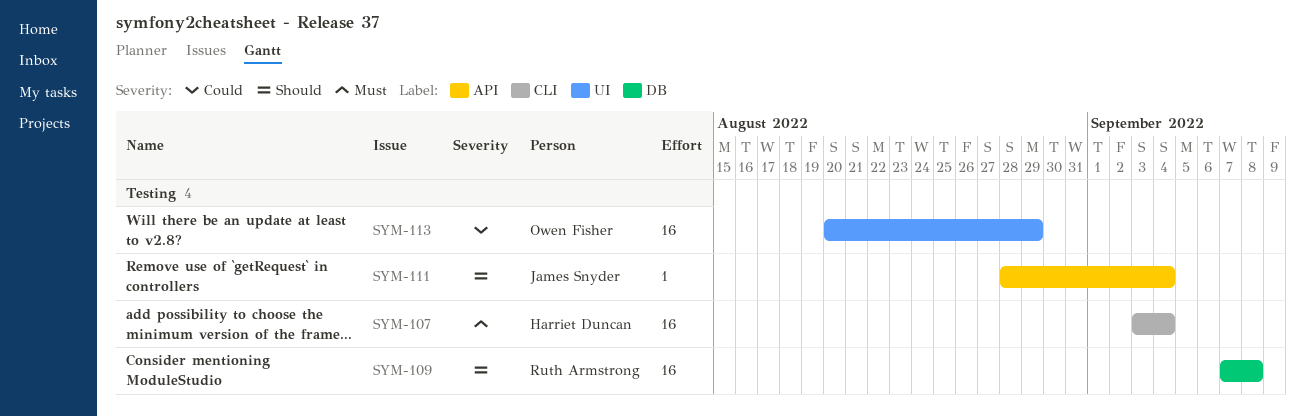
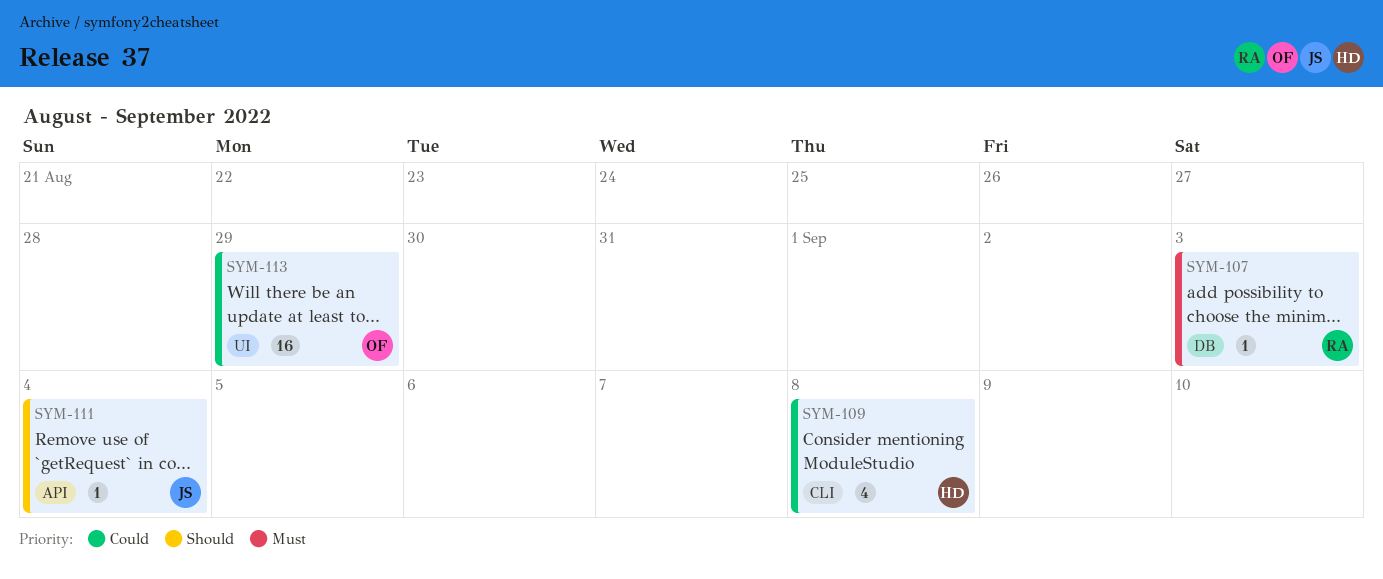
SYM-107, owner: Harriet Duncan -> Ruth Armstrong
SYM-107, label: CLI -> DB
SYM-107, estimate: 16 -> 1
SYM-107, due: Sep 4 -> Sep 3
SYM-109, owner: Ruth Armstrong -> Harriet Duncan
SYM-109, priority: Should -> Could
SYM-109, label: DB -> CLI
SYM-109, estimate: 16 -> 4

